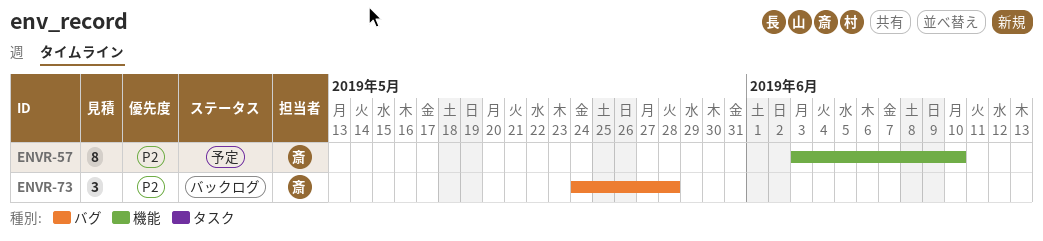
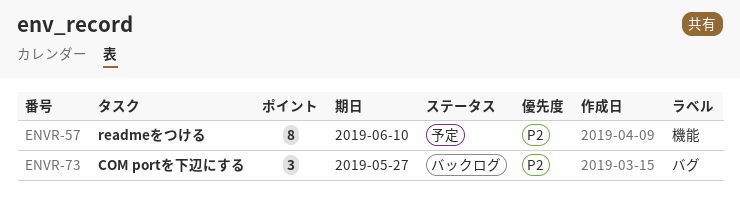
ENVR-73, due: May 28 -> May 27

